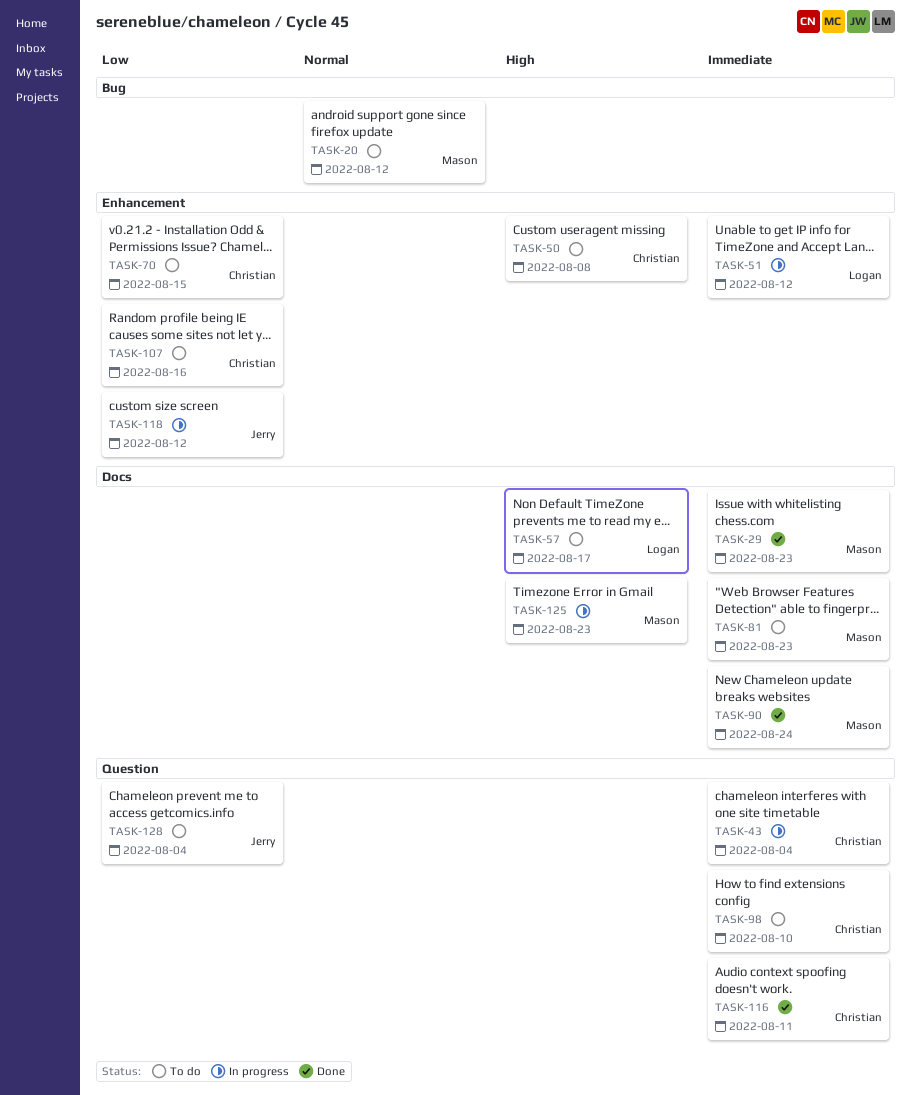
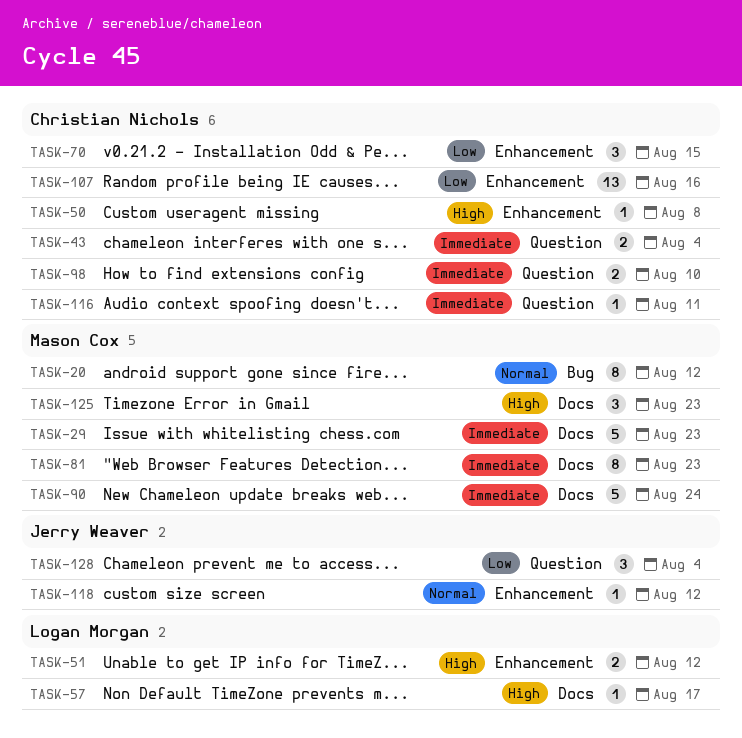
TASK-51, priority: Immediate -> High
TASK-118, priority: Low -> Normal

